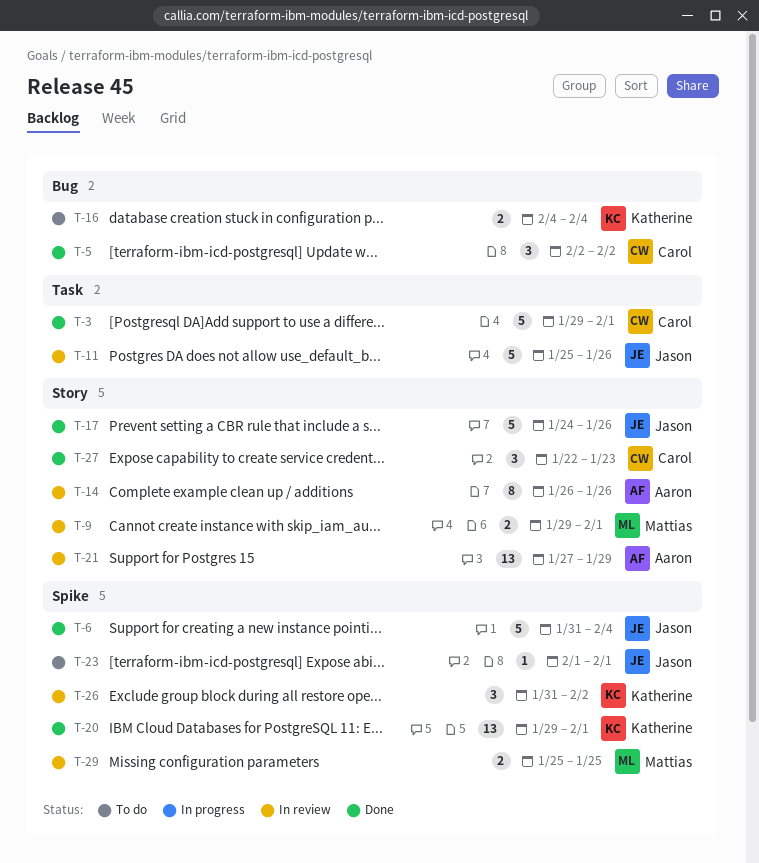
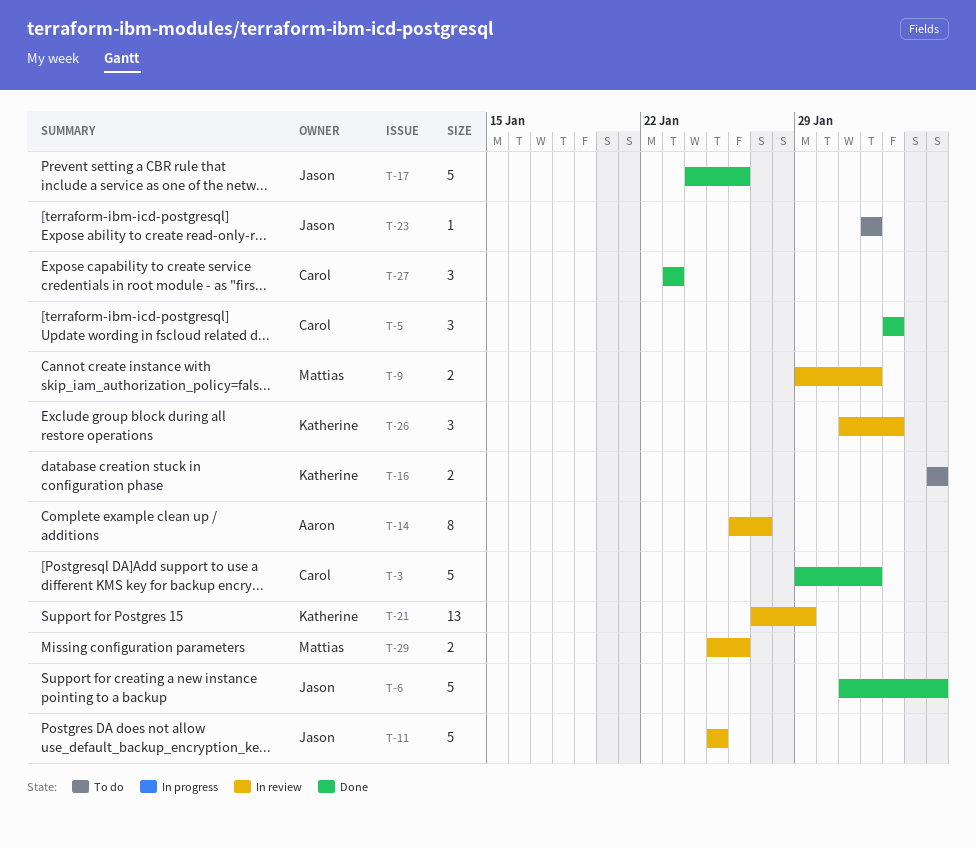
T-11, due: Jan 26 -> Jan 25
T-14, due: Jan 26 -> Jan 27
T-20: present -> none
T-21, owner: Aaron -> Katherine
T-27, start: Jan 22 -> Jan 23
T-29, due: Jan 25 -> Jan 26

